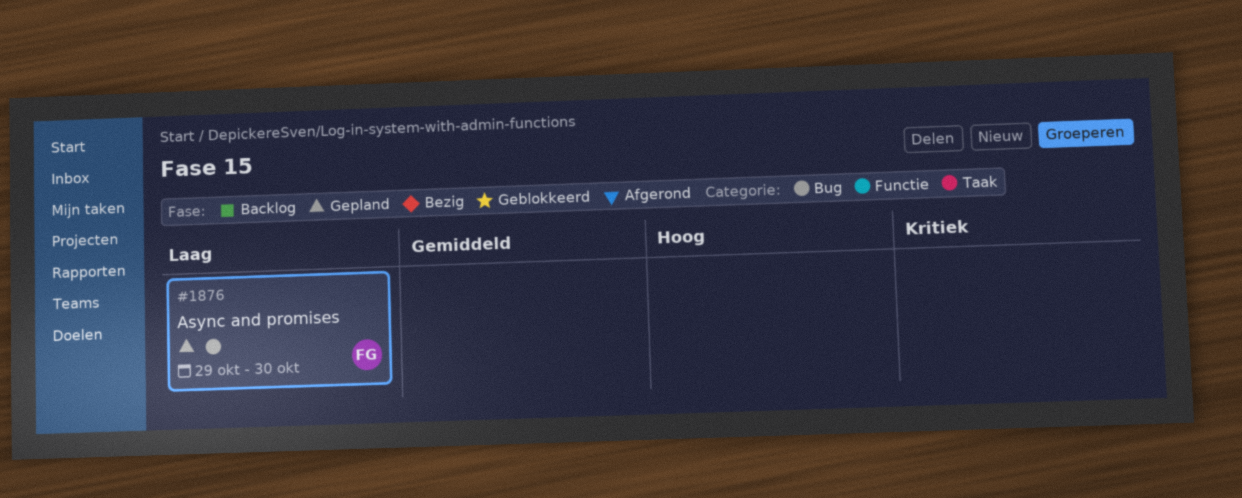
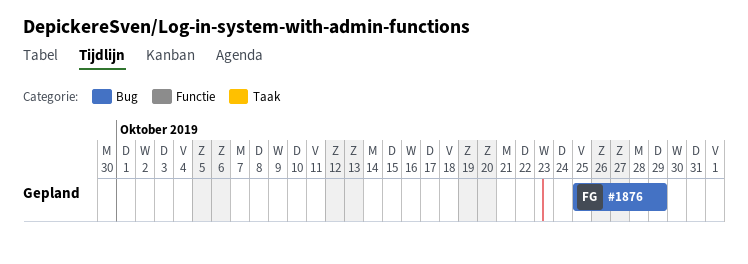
#1876, start: Oct 29 -> Oct 25
#1876, due: Oct 30 -> Oct 29

